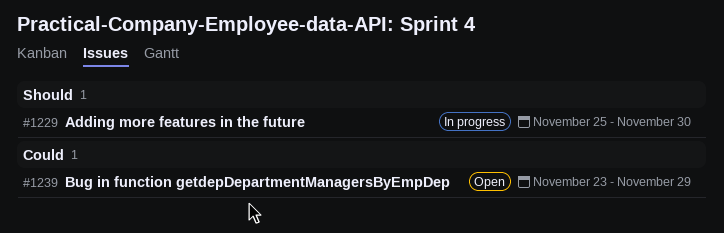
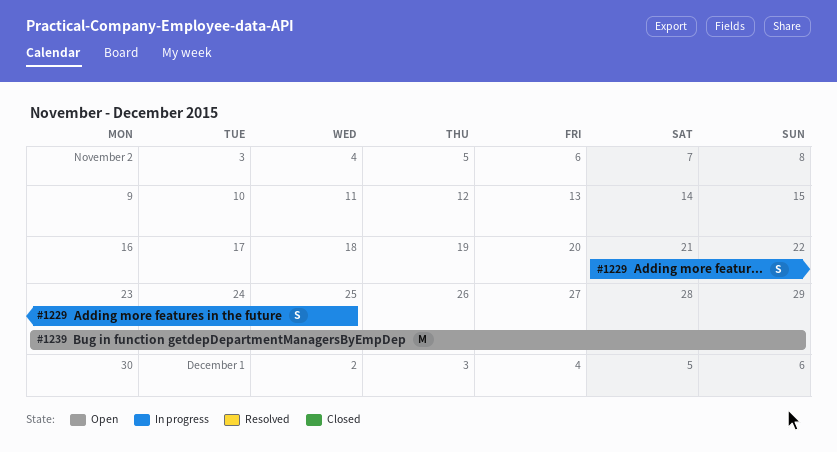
#1229, start: Nov 25 -> Nov 21
#1229, due: Nov 30 -> Nov 25

